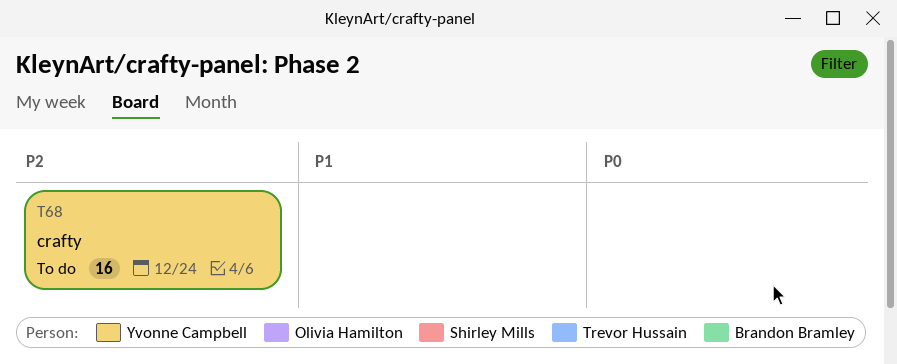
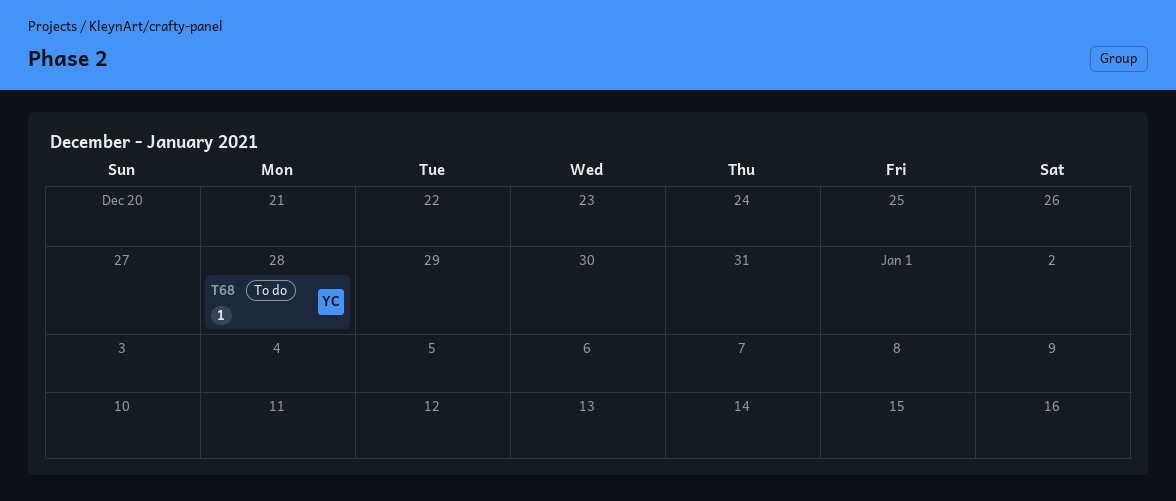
T68, estimate: 16 -> 1
T68, due: Dec 24 -> Dec 28

